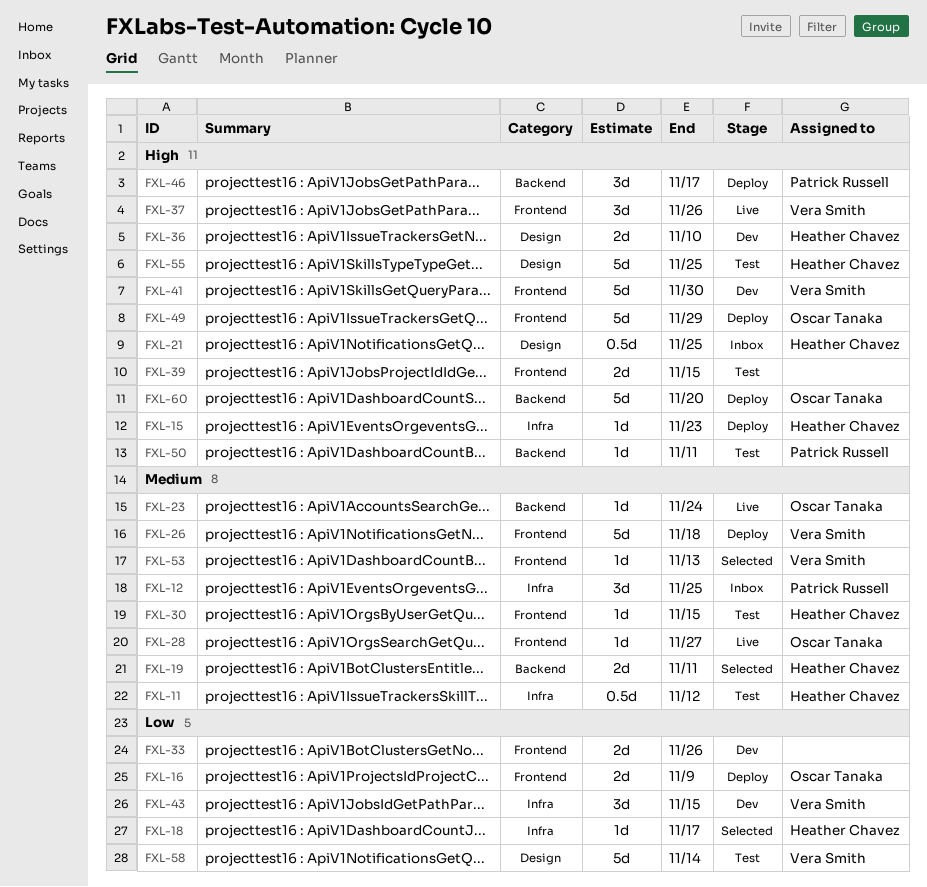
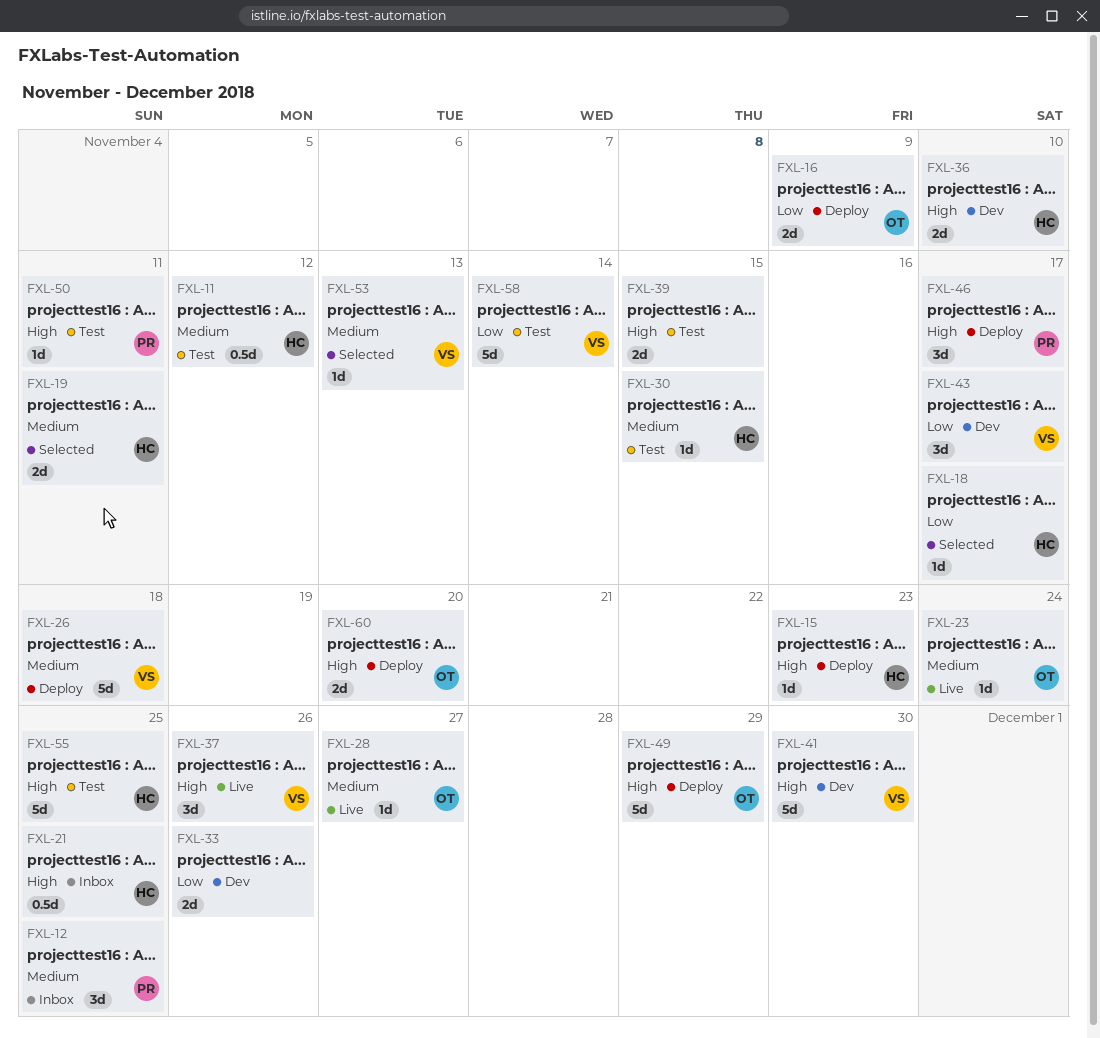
FXL-43, due: Nov 15 -> Nov 17
FXL-60, estimate: 5d -> 2d

